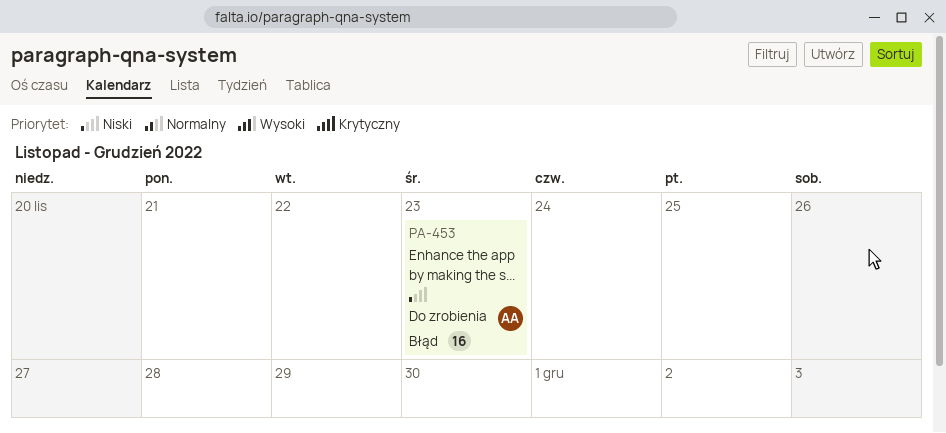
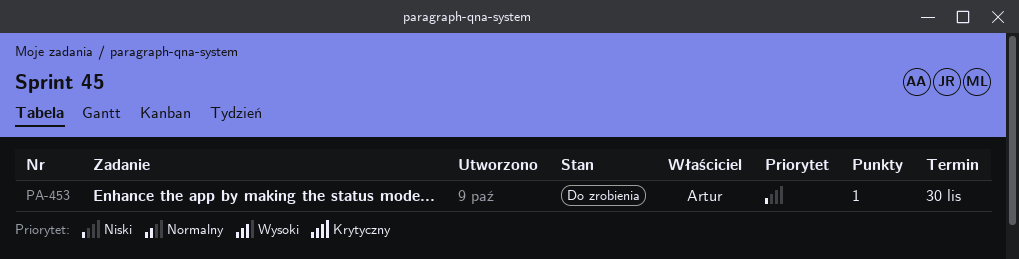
PA-453, estimate: 16 -> 1
PA-453, due: Nov 23 -> Nov 30

